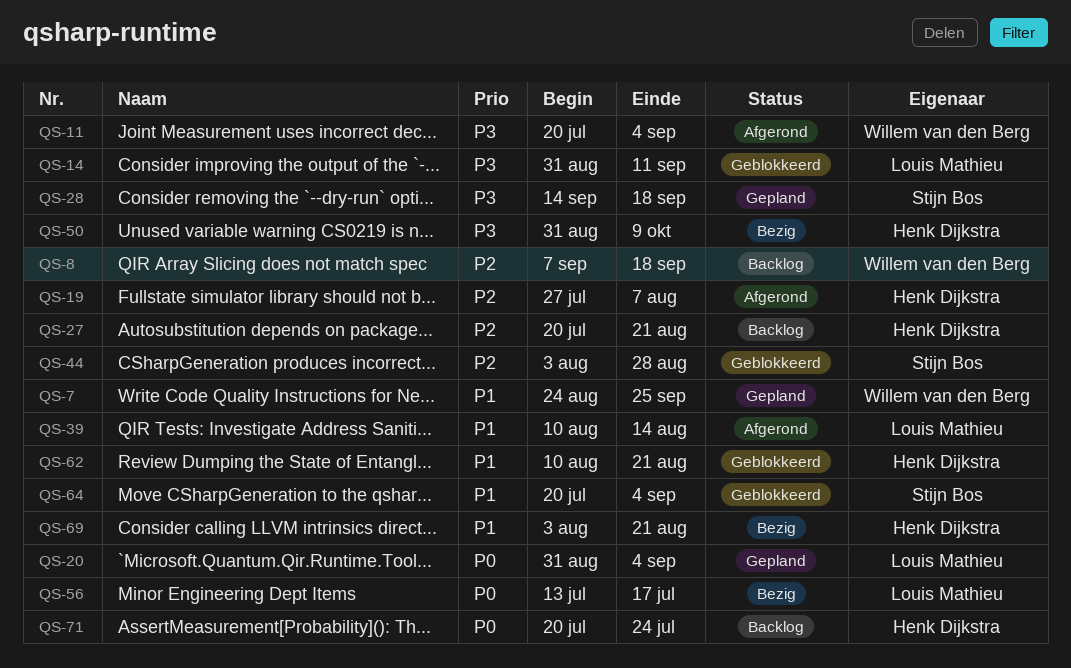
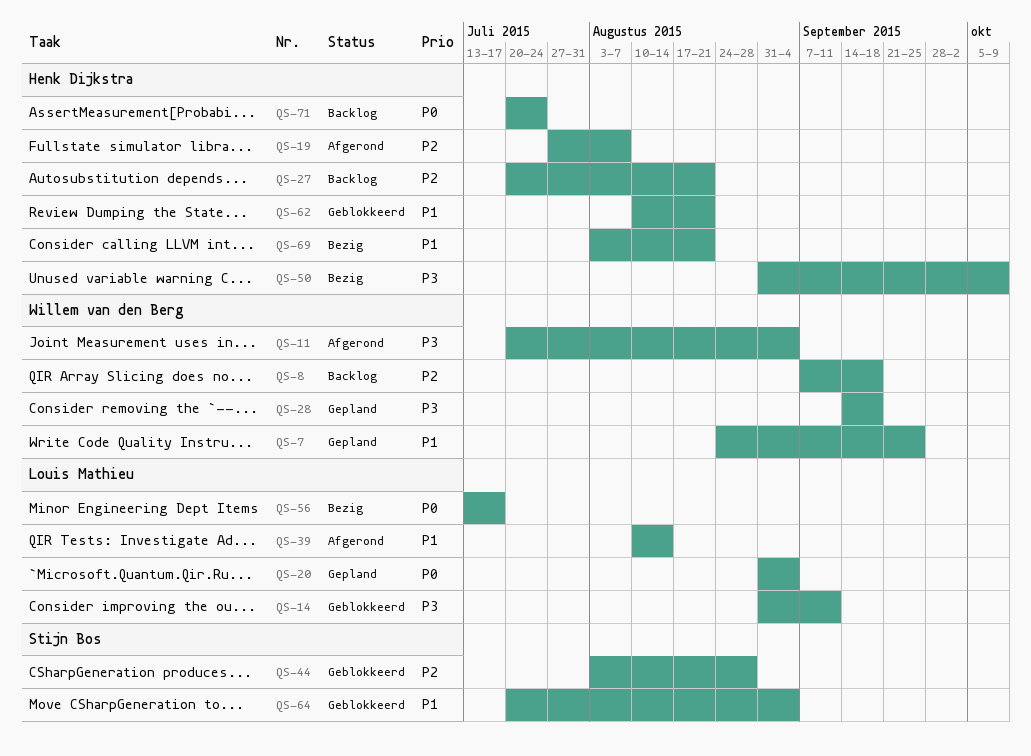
QS-28, owner: Stijn Bos -> Willem van den Berg

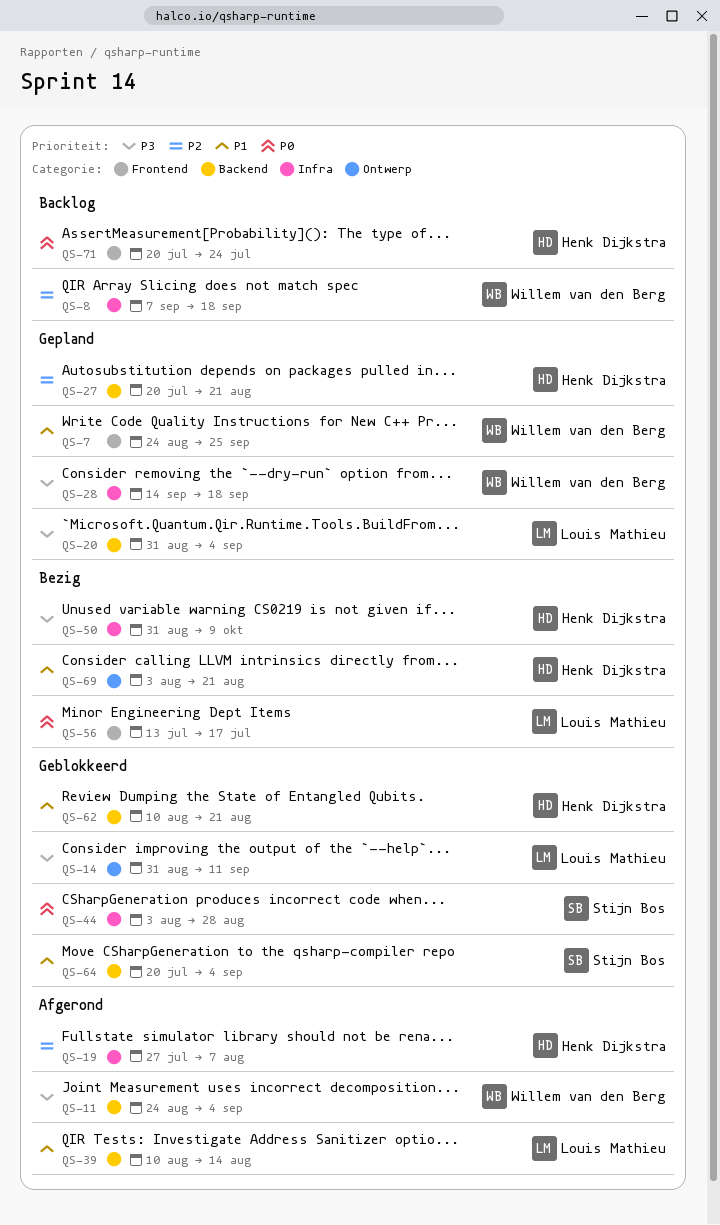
QS-11, start: Jul 20 -> Aug 24
QS-20, priority: P0 -> P3
QS-27, status: Backlog -> Gepland
QS-44, priority: P2 -> P0

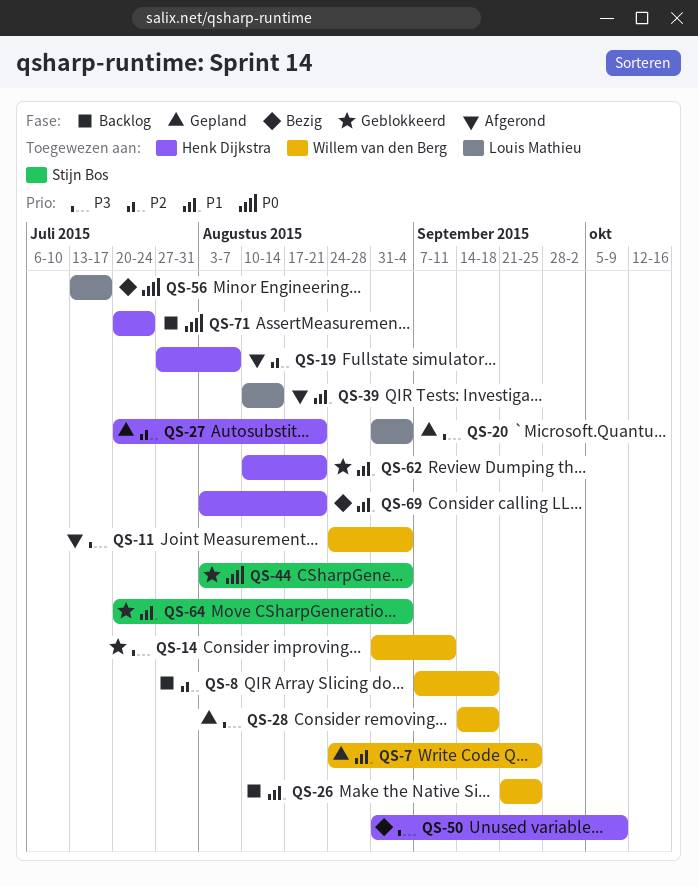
QS-14, owner: Louis Mathieu -> Willem van den Berg
QS-26: none -> present
QS-44, due: Aug 28 -> Sep 4

